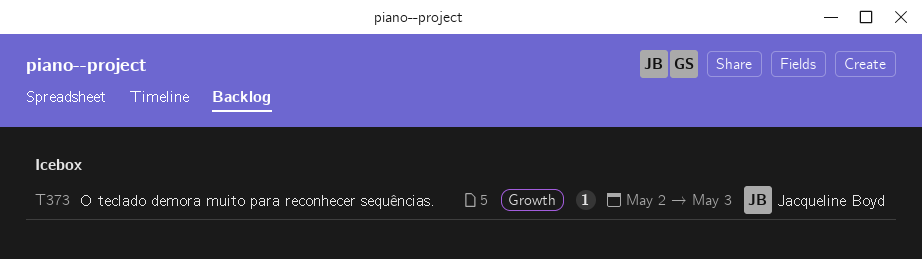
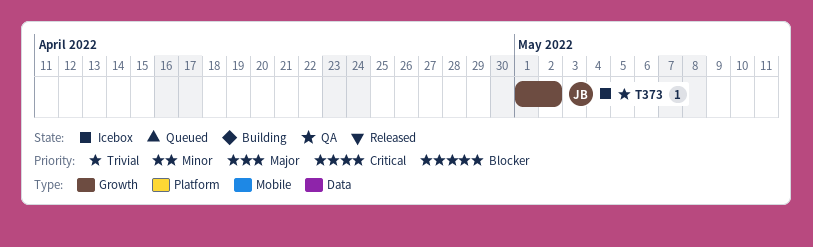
T373, start: May 2 -> May 1
T373, due: May 3 -> May 2

